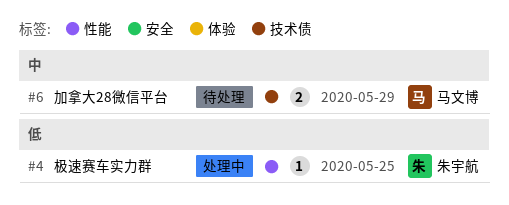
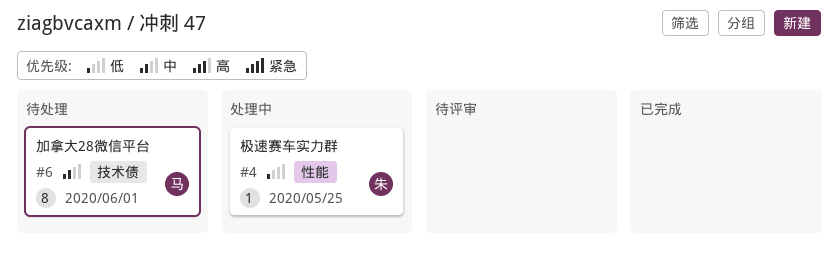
#6, estimate: 2 -> 8
#6, due: May 29 -> Jun 1

